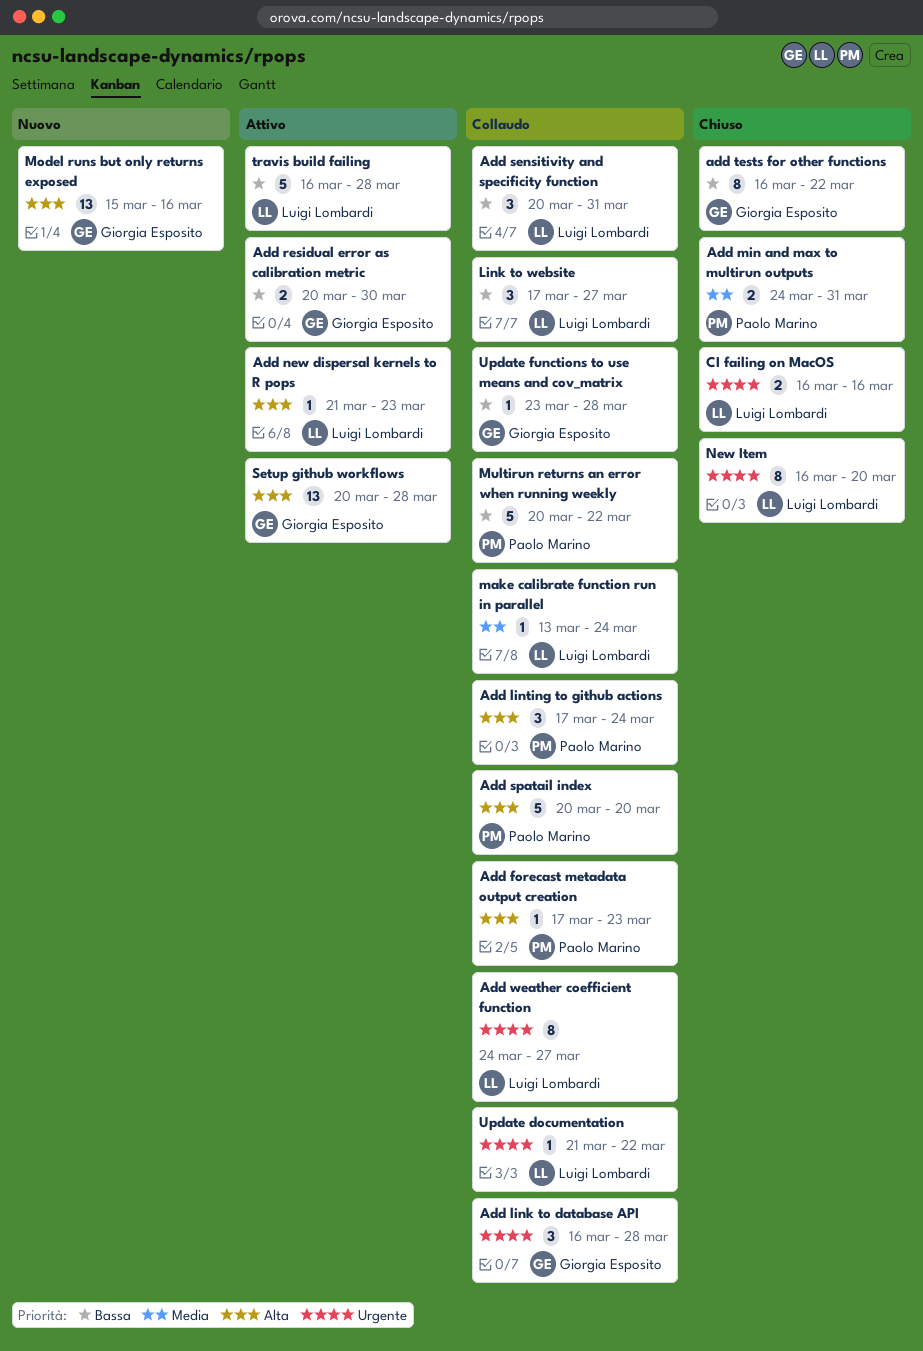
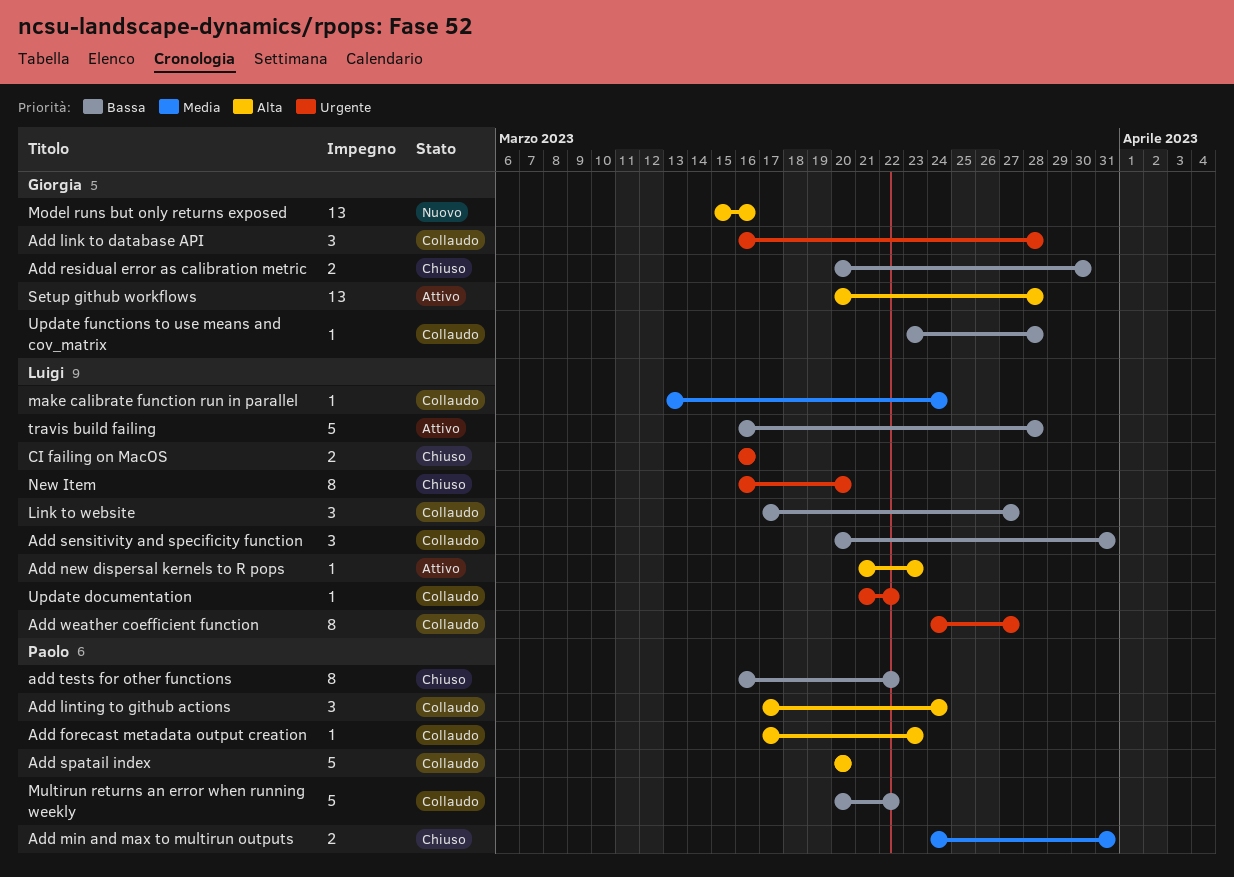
Add residual error as calibration metric, status: Attivo -> Chiuso
add tests for other functions, owner: Giorgia Esposito -> Paolo Marino

